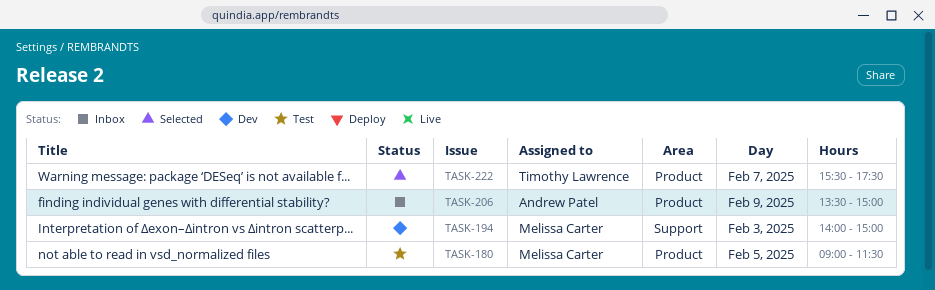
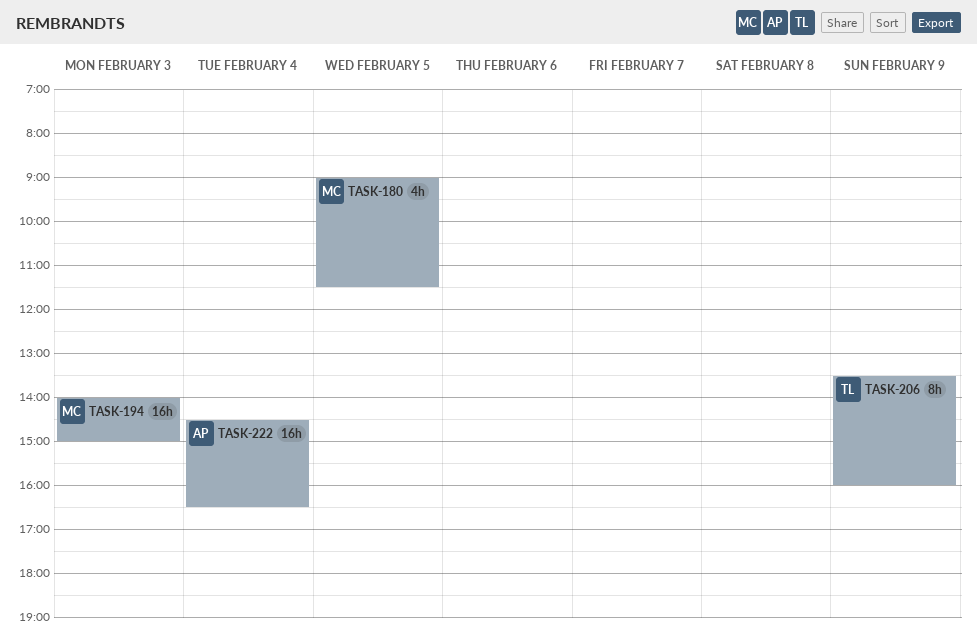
TASK-206, owner: Andrew Patel -> Timothy Lawrence
TASK-206, ends: 15:00 -> 16:00
TASK-222, owner: Timothy Lawrence -> Andrew Patel
TASK-222, day: Feb 7 -> Feb 4
TASK-222, begins: 15:30 -> 14:30
TASK-222, ends: 17:30 -> 16:30

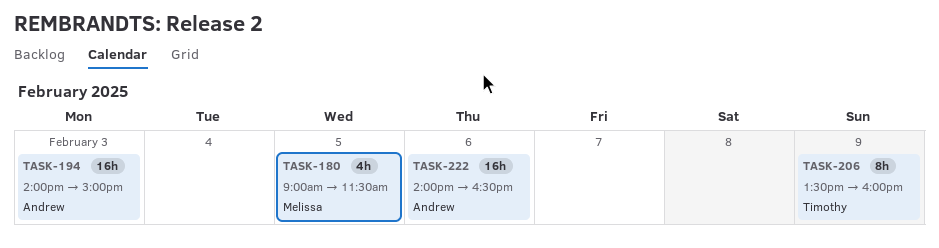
TASK-194, owner: Melissa -> Andrew
TASK-222, day: Feb 4 -> Feb 6
TASK-222, begins: 14:30 -> 14:00

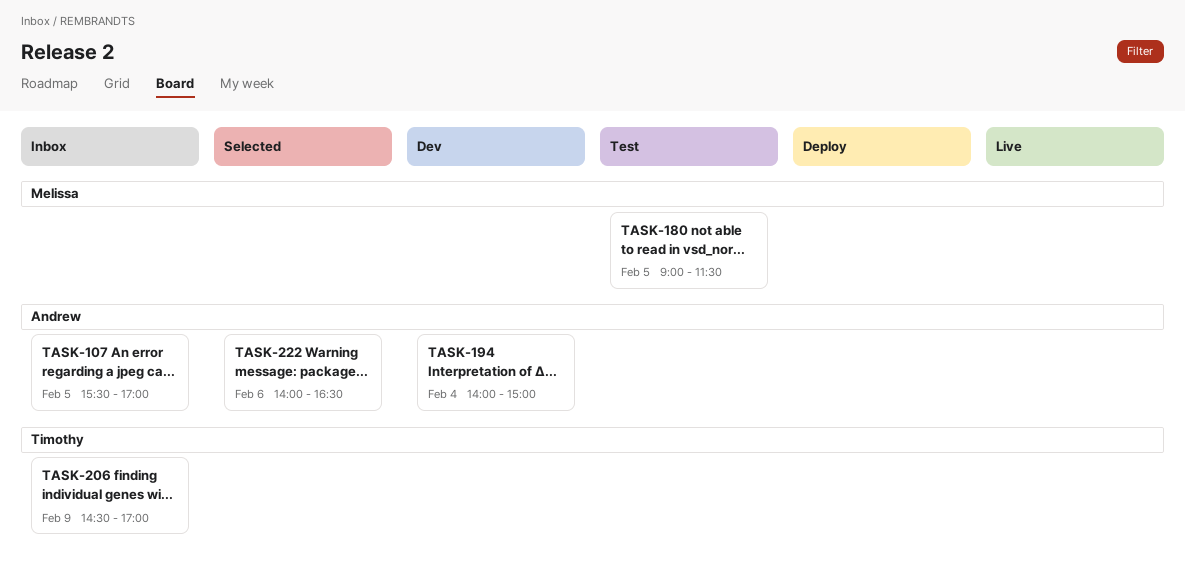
TASK-107: none -> present
TASK-194, day: Feb 3 -> Feb 4
TASK-206, begins: 13:30 -> 14:30
TASK-206, ends: 16:00 -> 17:00

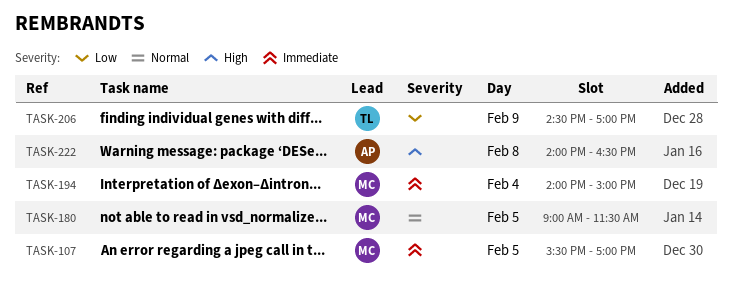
TASK-107, owner: Andrew -> Melissa
TASK-194, owner: Andrew -> Melissa
TASK-222, day: Feb 6 -> Feb 8

